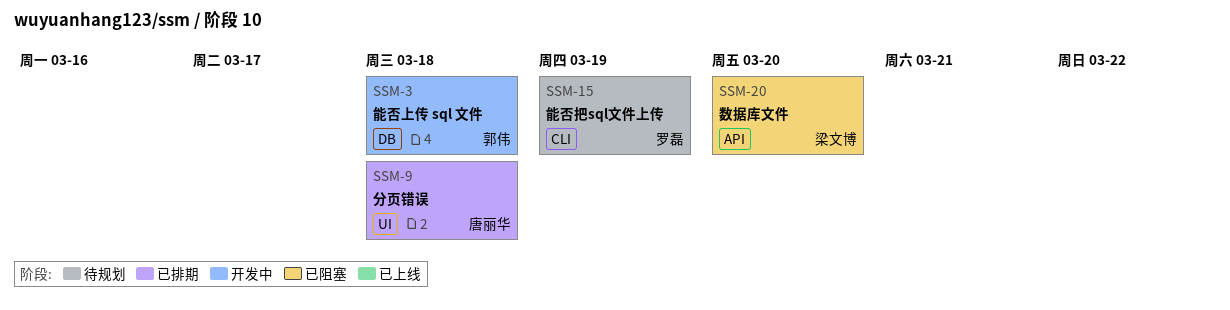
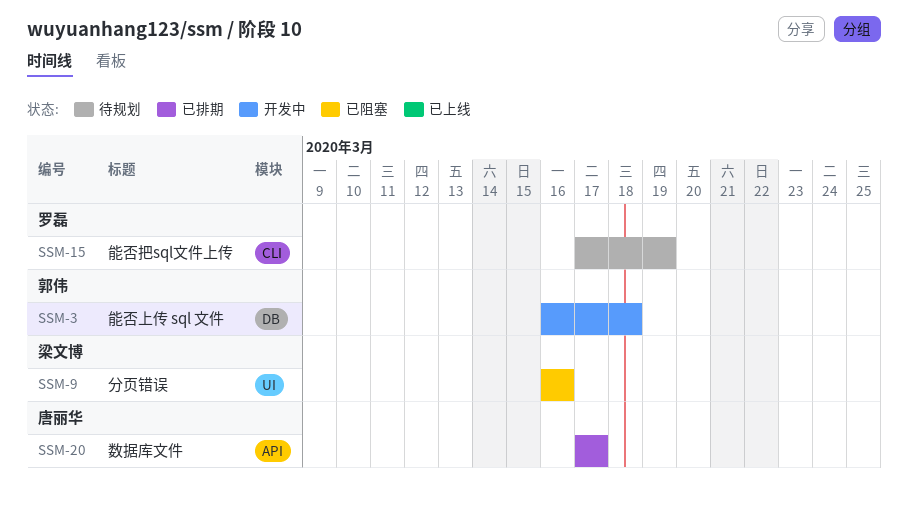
SSM-9, status: 已排期 -> 已阻塞
SSM-9, owner: 唐丽华 -> 梁文博
SSM-9, due: Mar 18 -> Mar 16
SSM-20, status: 已阻塞 -> 已排期
SSM-20, owner: 梁文博 -> 唐丽华
SSM-20, due: Mar 20 -> Mar 17

